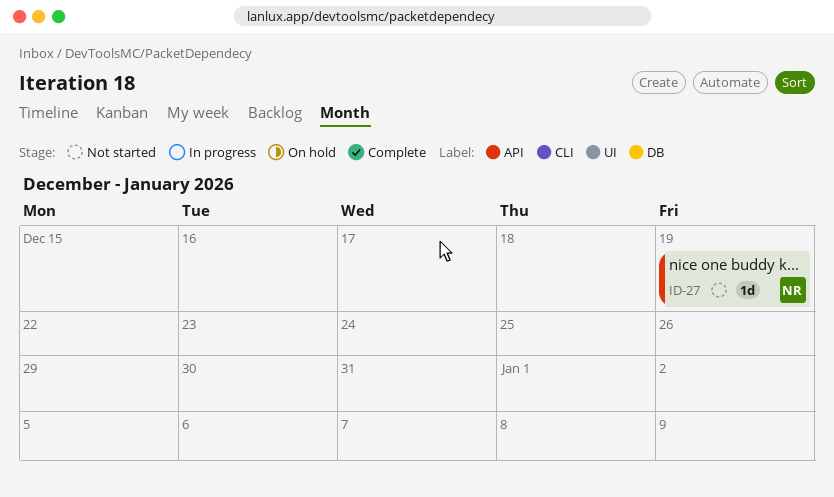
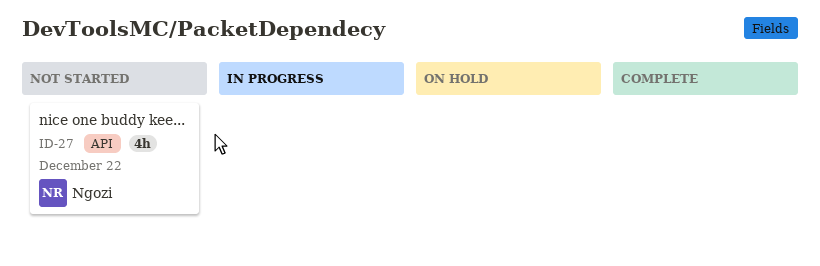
ID-27, estimate: 1d -> 4h
ID-27, due: Dec 19 -> Dec 22

